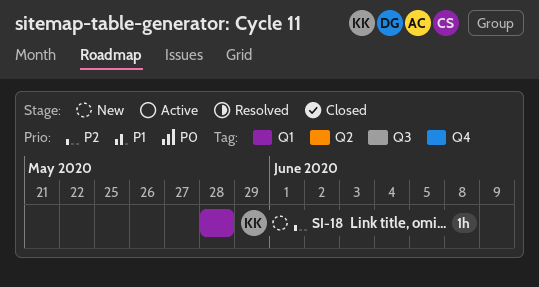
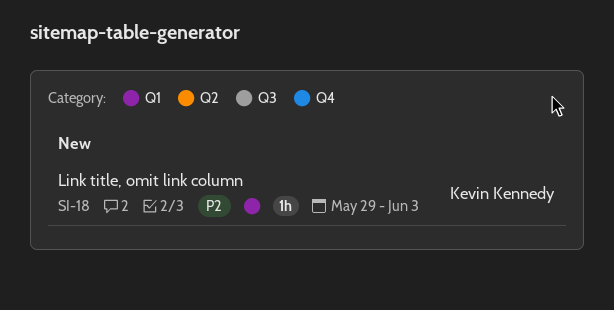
SI-18, start: May 28 -> May 29
SI-18, due: May 28 -> Jun 3

